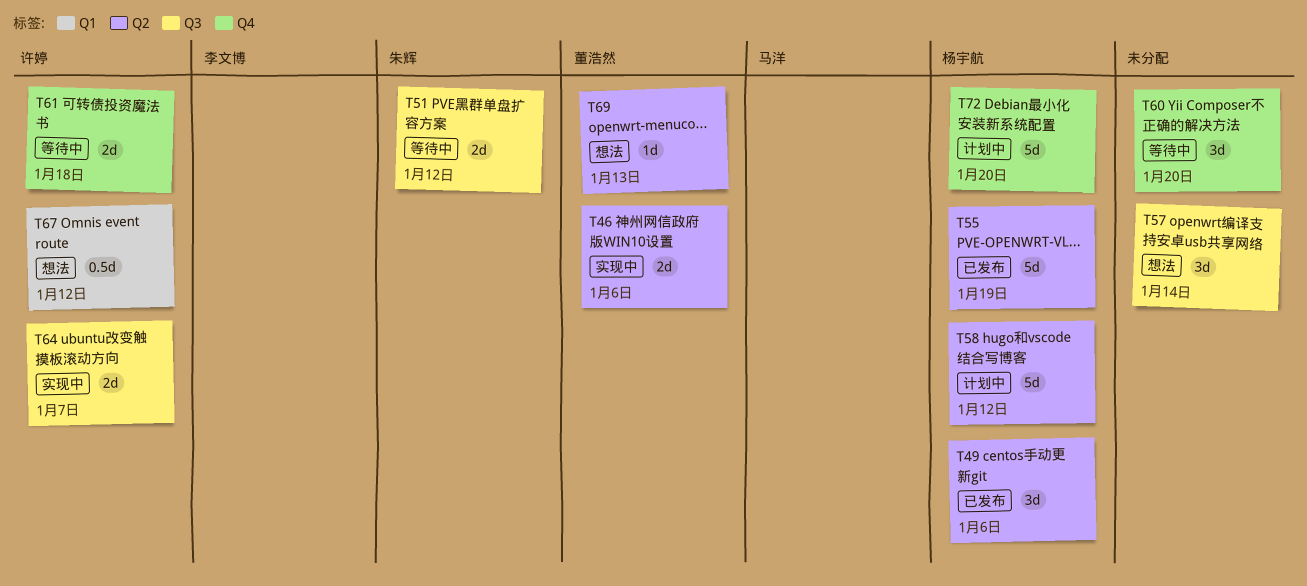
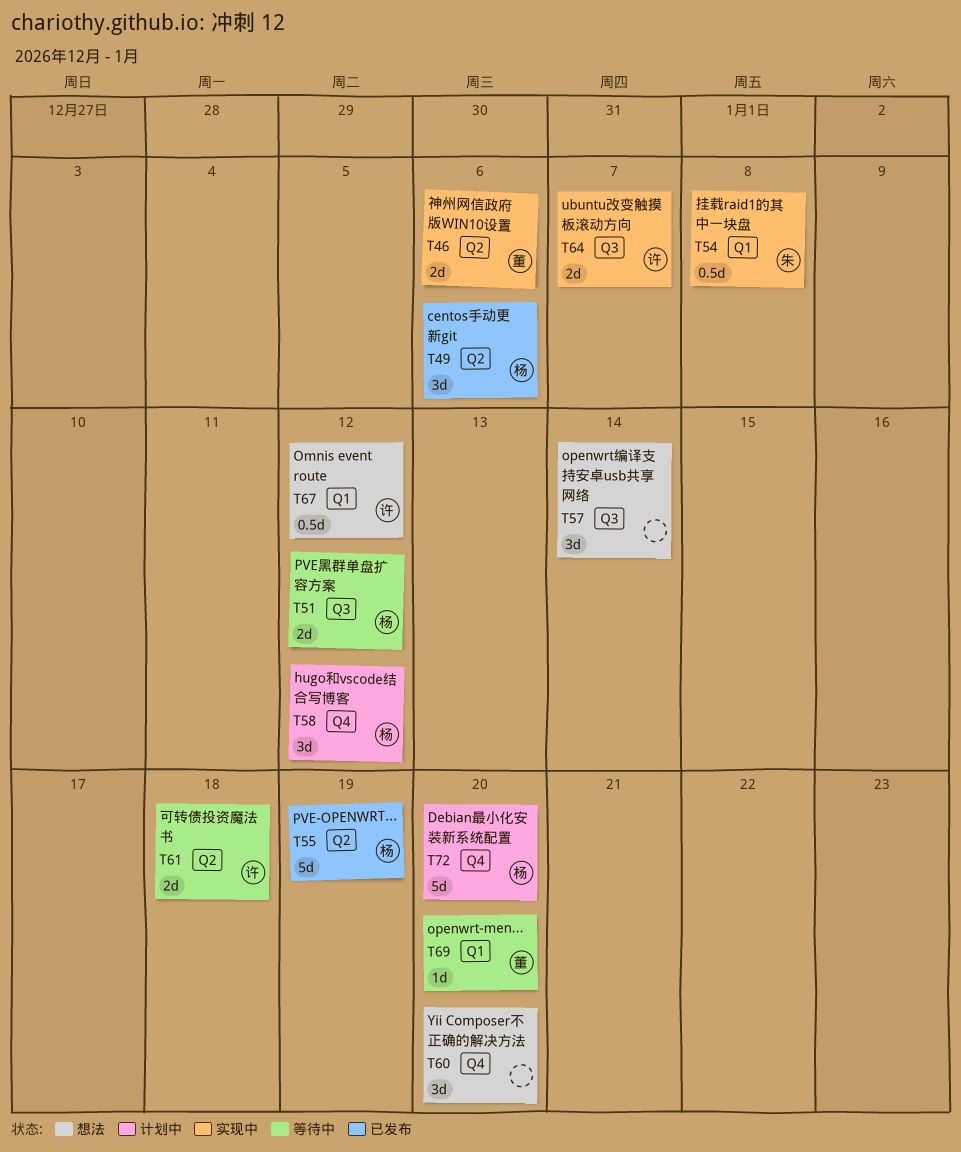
T51, owner: 朱辉 -> 杨宇航
T54: none -> present
T58, label: Q2 -> Q4
T58, estimate: 5d -> 3d
T60, status: 等待中 -> 想法
T61, label: Q4 -> Q2
T69, status: 想法 -> 等待中
T69, label: Q2 -> Q1
T69, due: Jan 13 -> Jan 20

